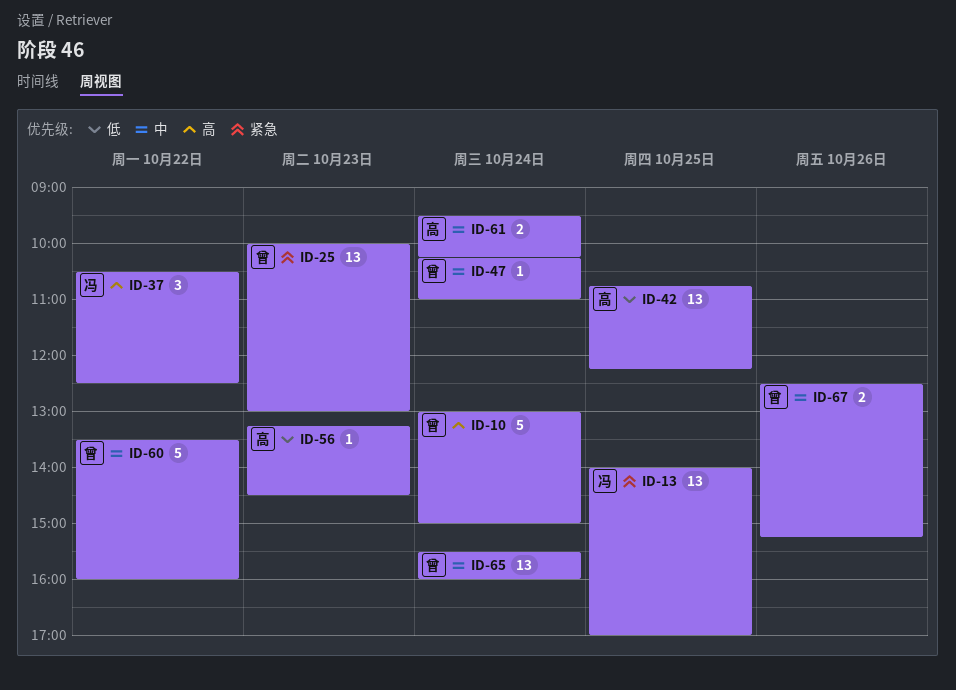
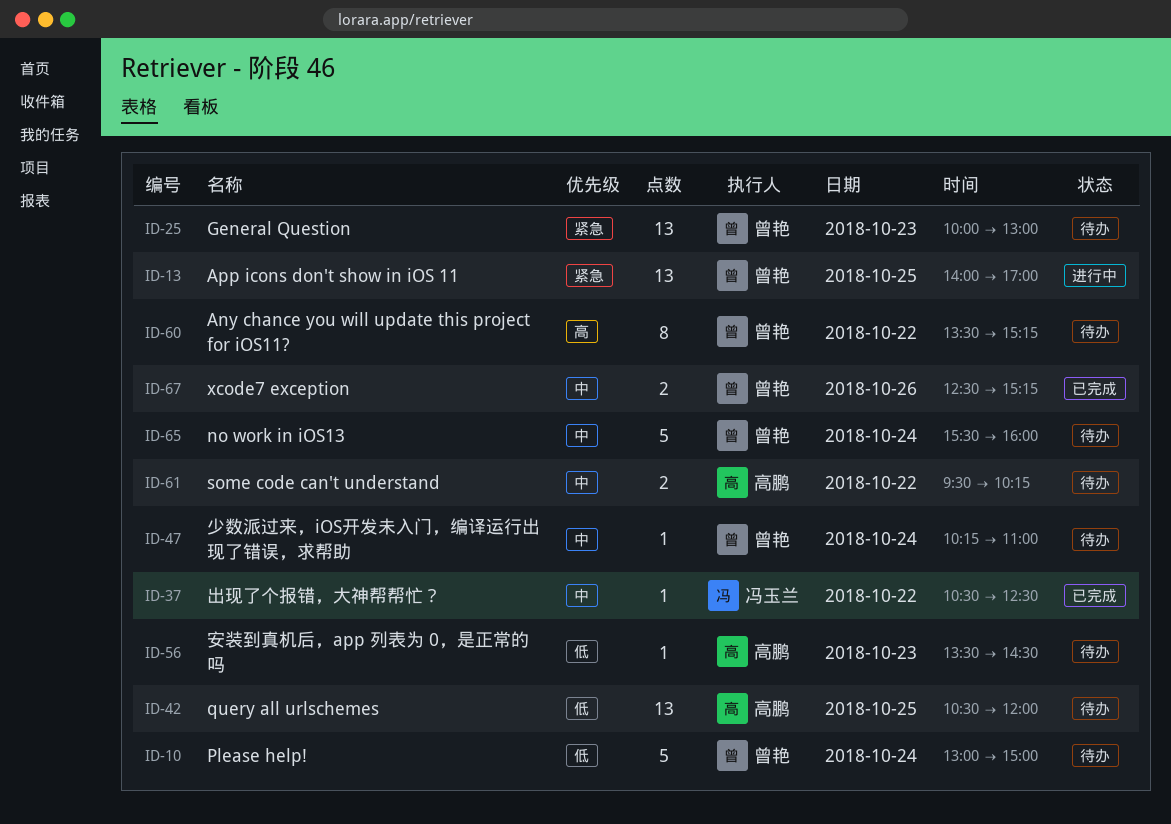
ID-10, priority: 高 -> 低
ID-13, owner: 冯玉兰 -> 曾艳
ID-37, priority: 高 -> 中
ID-37, estimate: 3 -> 1
ID-42, begins: 10:45 -> 10:30
ID-42, ends: 12:15 -> 12:00
ID-56, begins: 13:15 -> 13:30
ID-60, priority: 中 -> 高
ID-60, estimate: 5 -> 8
ID-60, ends: 16:00 -> 15:15
ID-61, day: Oct 24 -> Oct 22
ID-65, estimate: 13 -> 5

